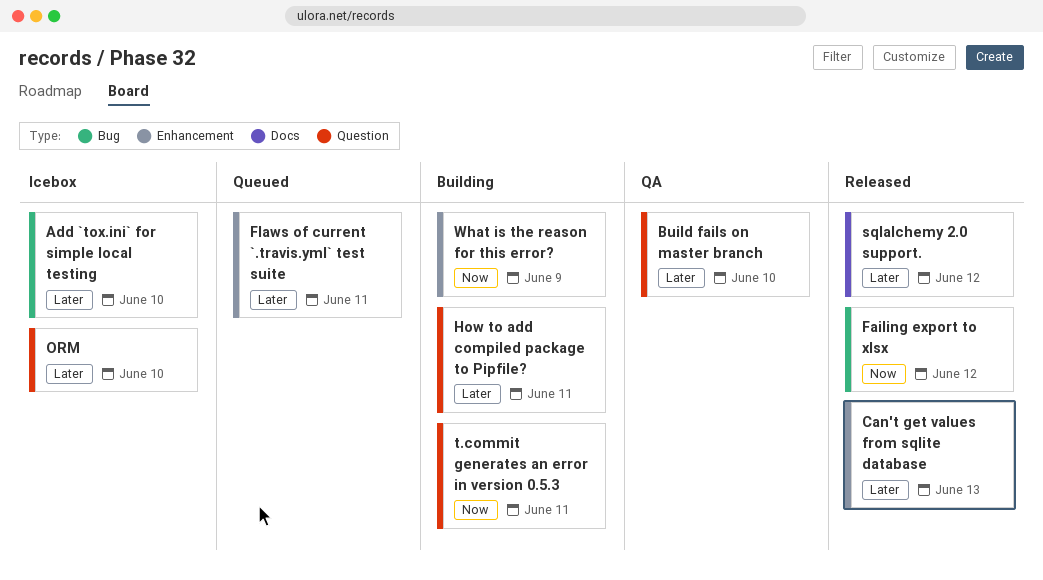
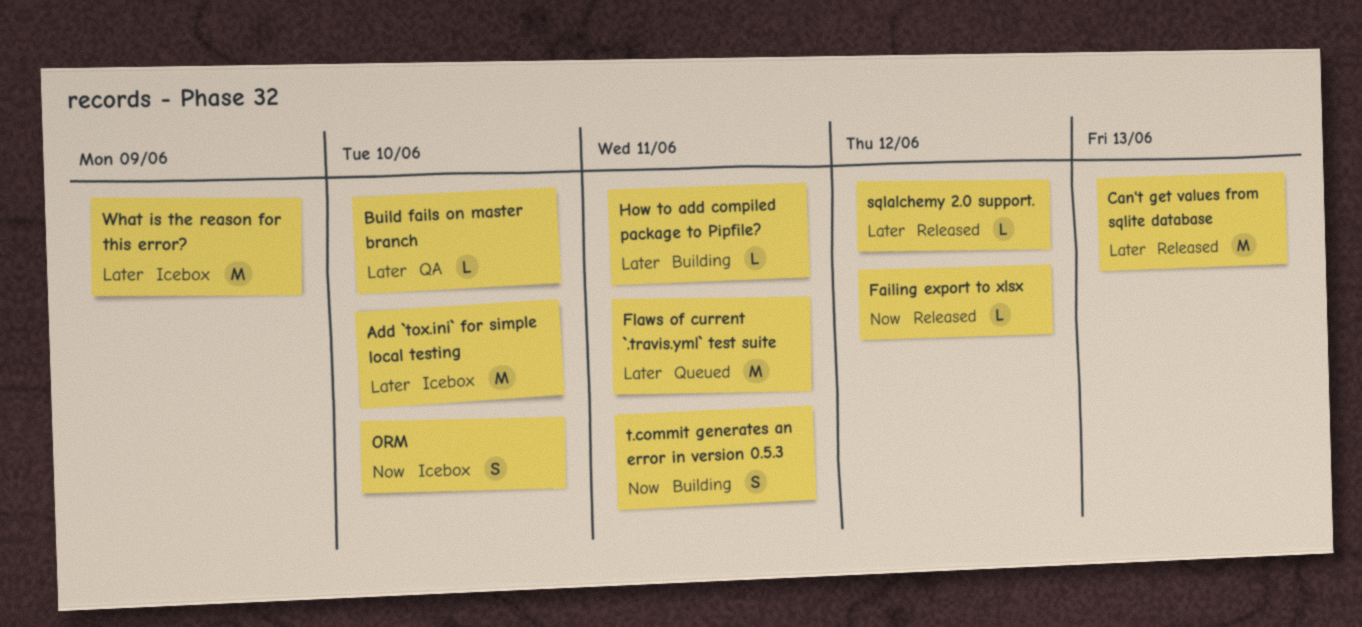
ORM, priority: Later -> Now
What is the reason for this error?, status: Building -> Icebox
What is the reason for this error?, priority: Now -> Later

